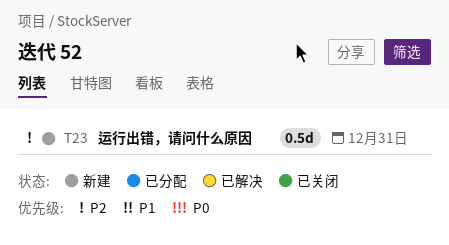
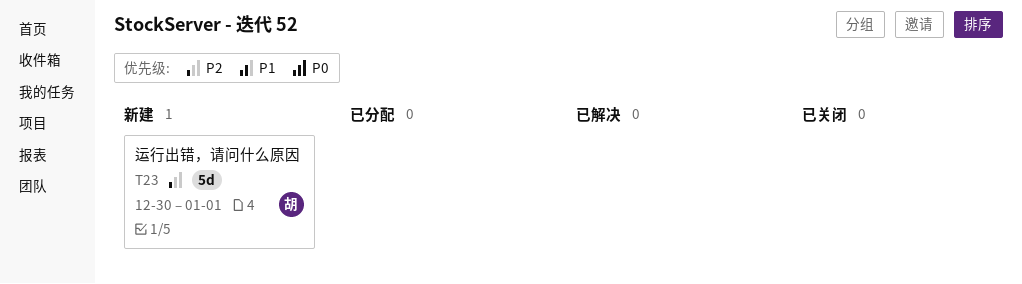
T23, estimate: 0.5d -> 5d
T23, due: Dec 31 -> Jan 1

